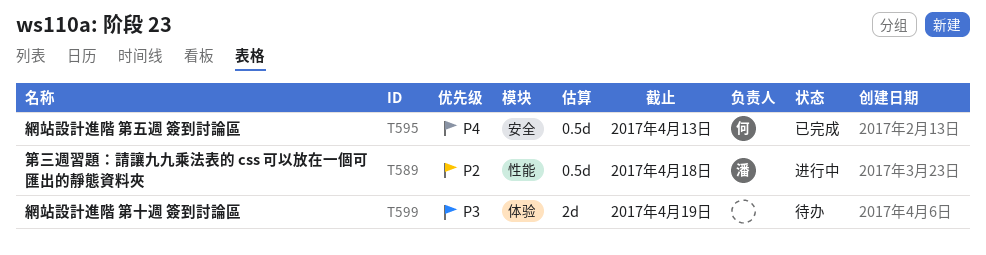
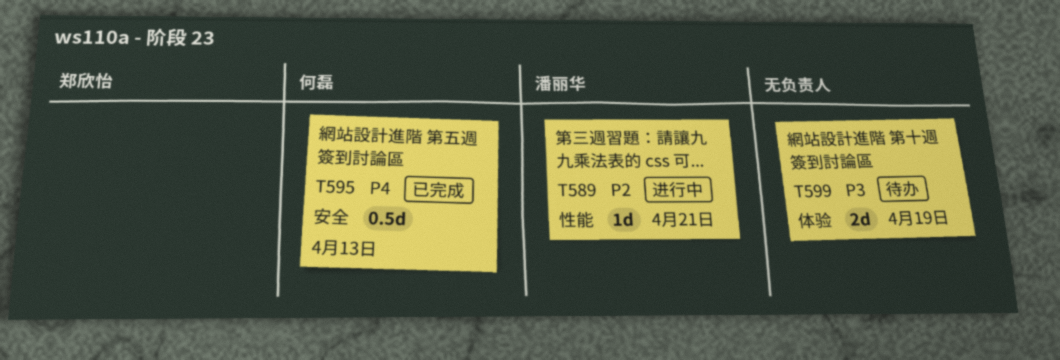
T589, estimate: 0.5d -> 1d
T589, due: Apr 18 -> Apr 21

